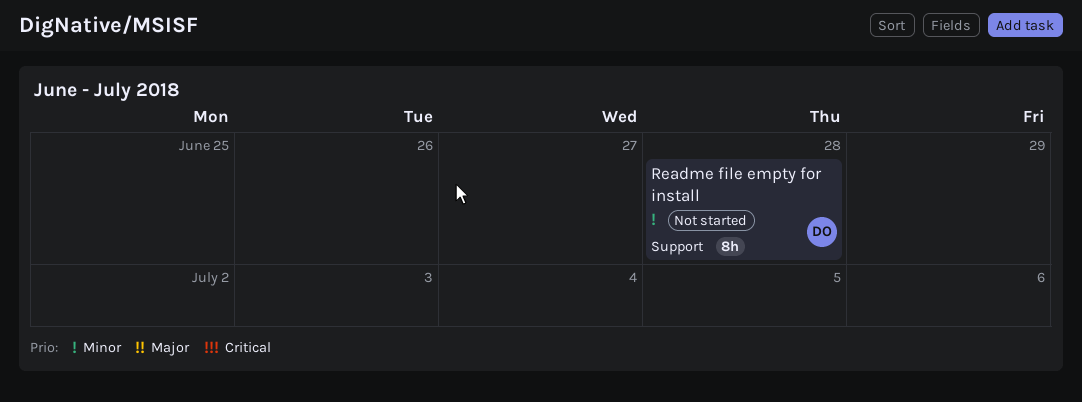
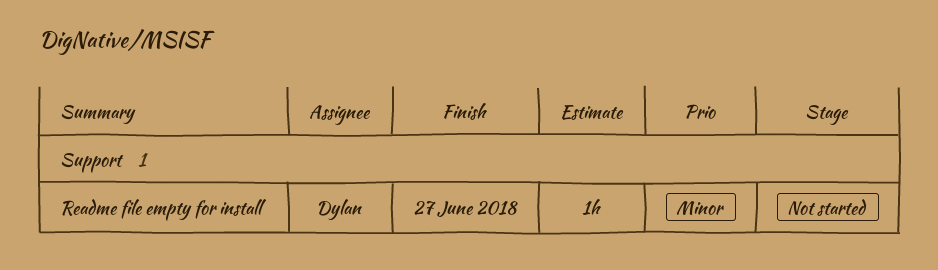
Readme file empty for install, estimate: 8h -> 1h
Readme file empty for install, due: Jun 28 -> Jun 27

